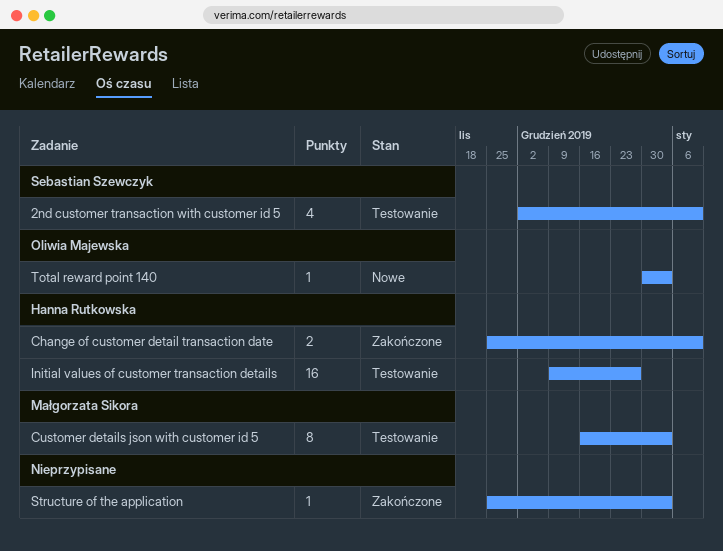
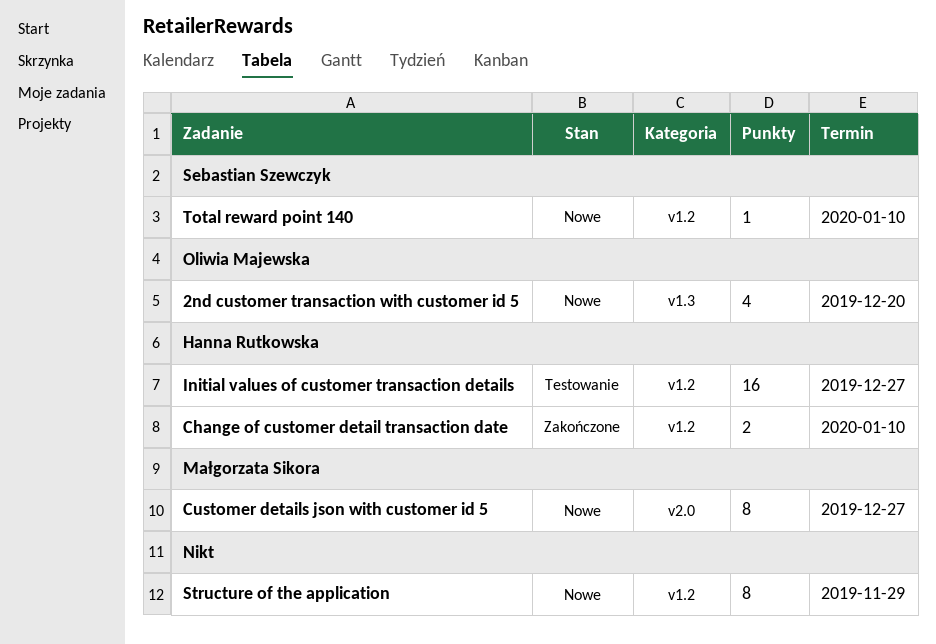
2nd customer transaction with customer id 5, status: Testowanie -> Nowe
2nd customer transaction with customer id 5, owner: Sebastian Szewczyk -> Oliwia Majewska
2nd customer transaction with customer id 5, due: Jan 10 -> Dec 20
Customer details json with customer id 5, status: Testowanie -> Nowe
Customer details json with customer id 5, due: Jan 3 -> Dec 27
Structure of the application, status: Zakończone -> Nowe
Structure of the application, estimate: 1 -> 8
Structure of the application, due: Jan 3 -> Nov 29
Total reward point 140, owner: Oliwia Majewska -> Sebastian Szewczyk
Total reward point 140, due: Jan 3 -> Jan 10

